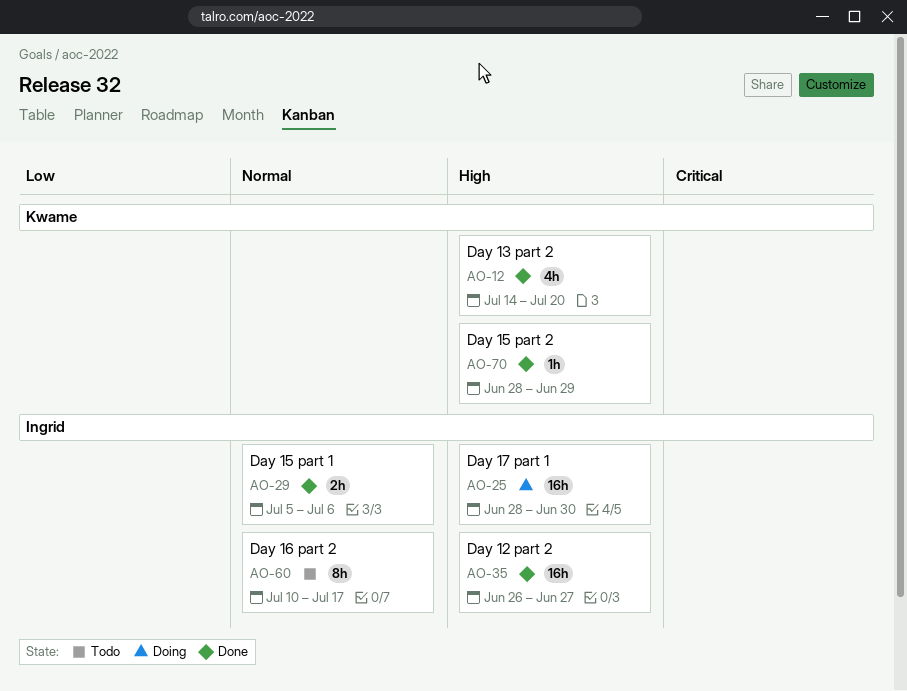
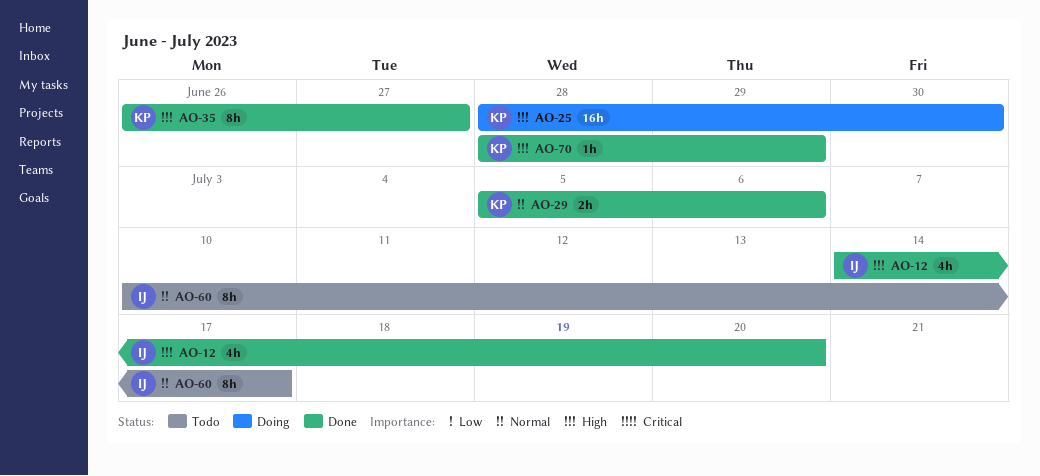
AO-12, owner: Kwame -> Ingrid
AO-25, owner: Ingrid -> Kwame
AO-29, owner: Ingrid -> Kwame
AO-35, owner: Ingrid -> Kwame
AO-35, estimate: 16h -> 8h

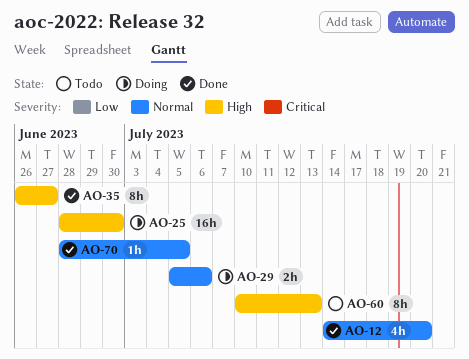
AO-12, priority: High -> Normal
AO-29, status: Done -> Doing
AO-60, priority: Normal -> High
AO-60, due: Jul 17 -> Jul 13
AO-70, priority: High -> Normal
AO-70, due: Jun 29 -> Jul 5

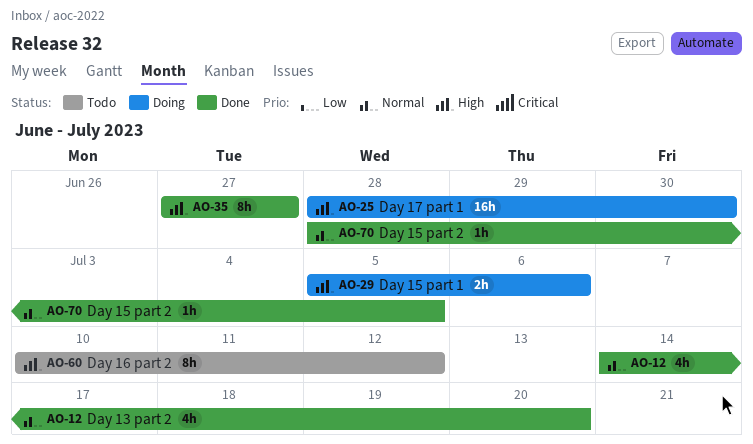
AO-29, priority: Normal -> High
AO-35, start: Jun 26 -> Jun 27
AO-60, due: Jul 13 -> Jul 12

